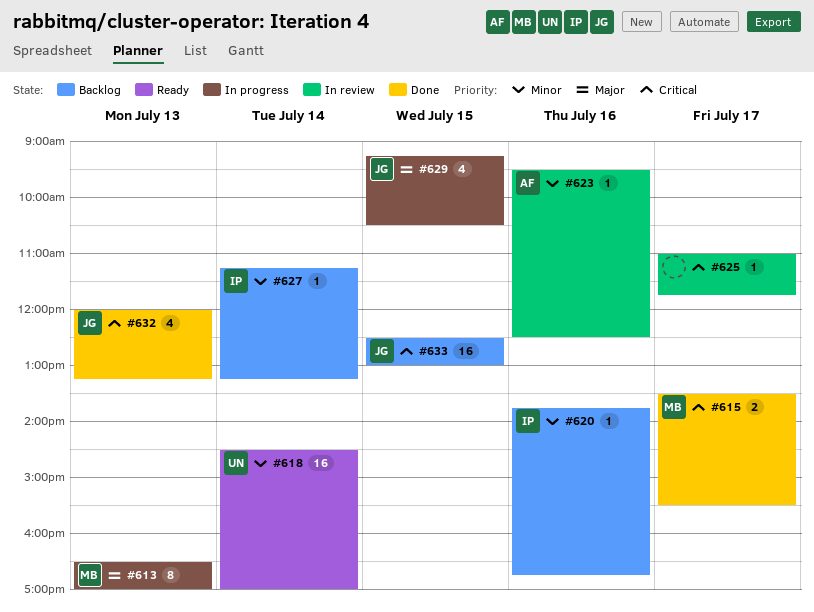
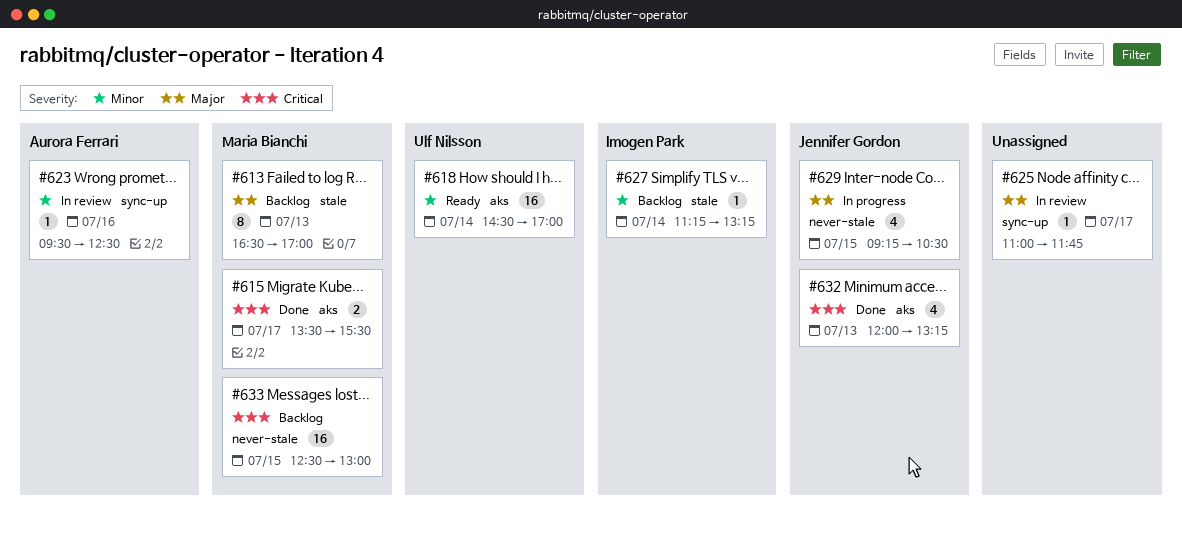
#613, status: In progress -> Backlog
#620: present -> none
#625, priority: Critical -> Major
#633, owner: Jennifer Gordon -> Maria Bianchi

